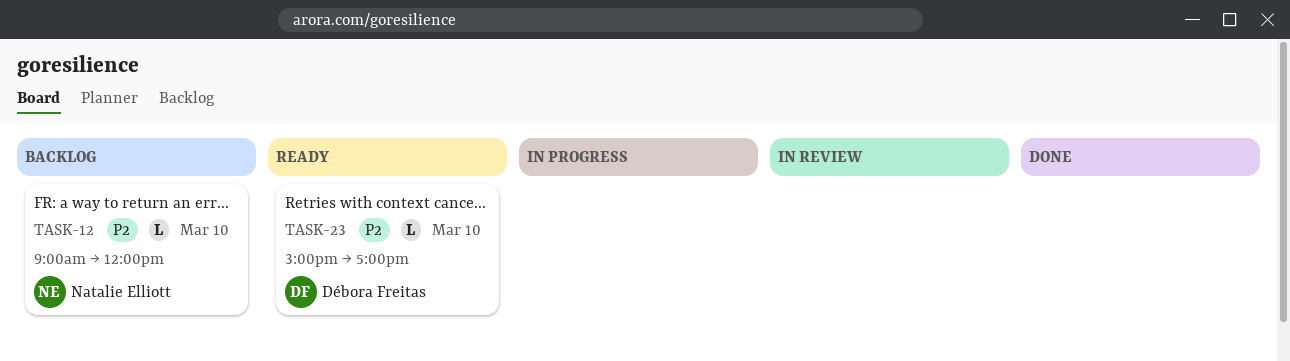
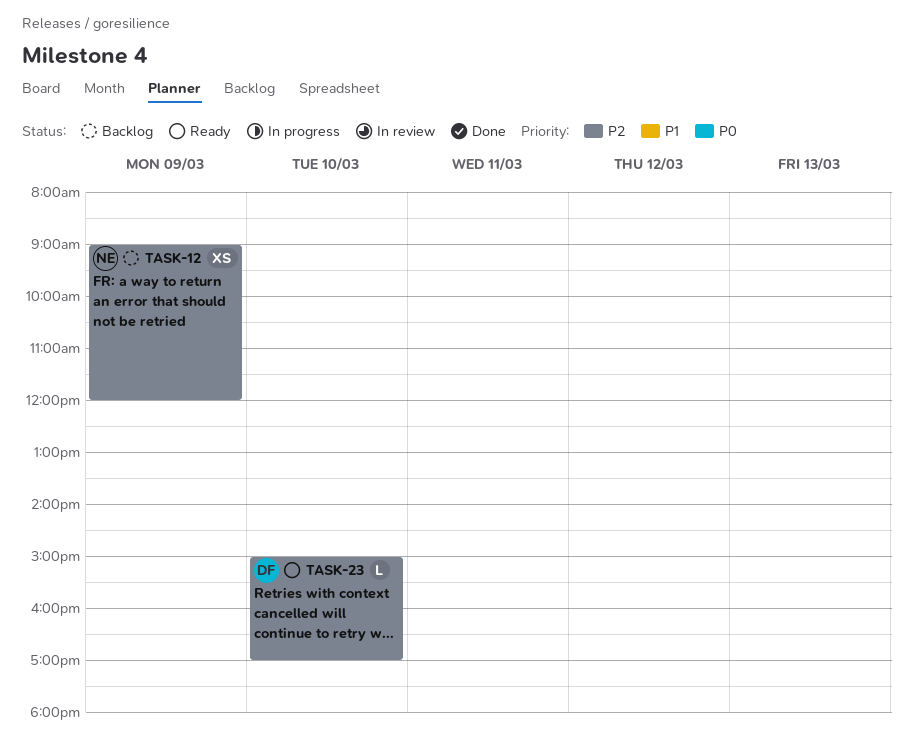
TASK-12, estimate: L -> XS
TASK-12, day: Mar 10 -> Mar 9

